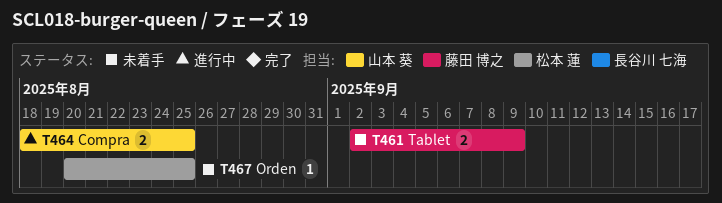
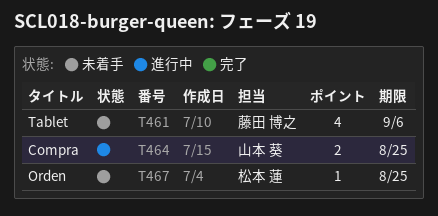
T461, estimate: 2 -> 4
T461, due: Sep 9 -> Sep 6

